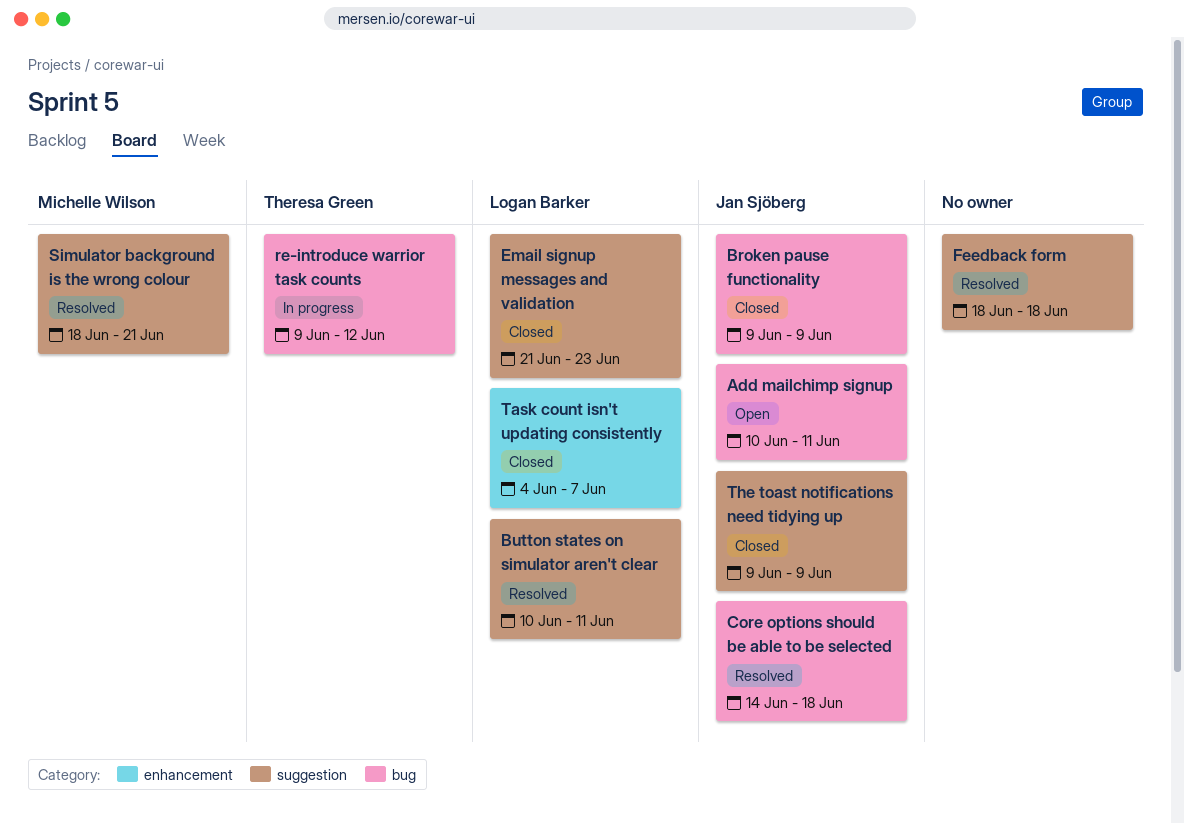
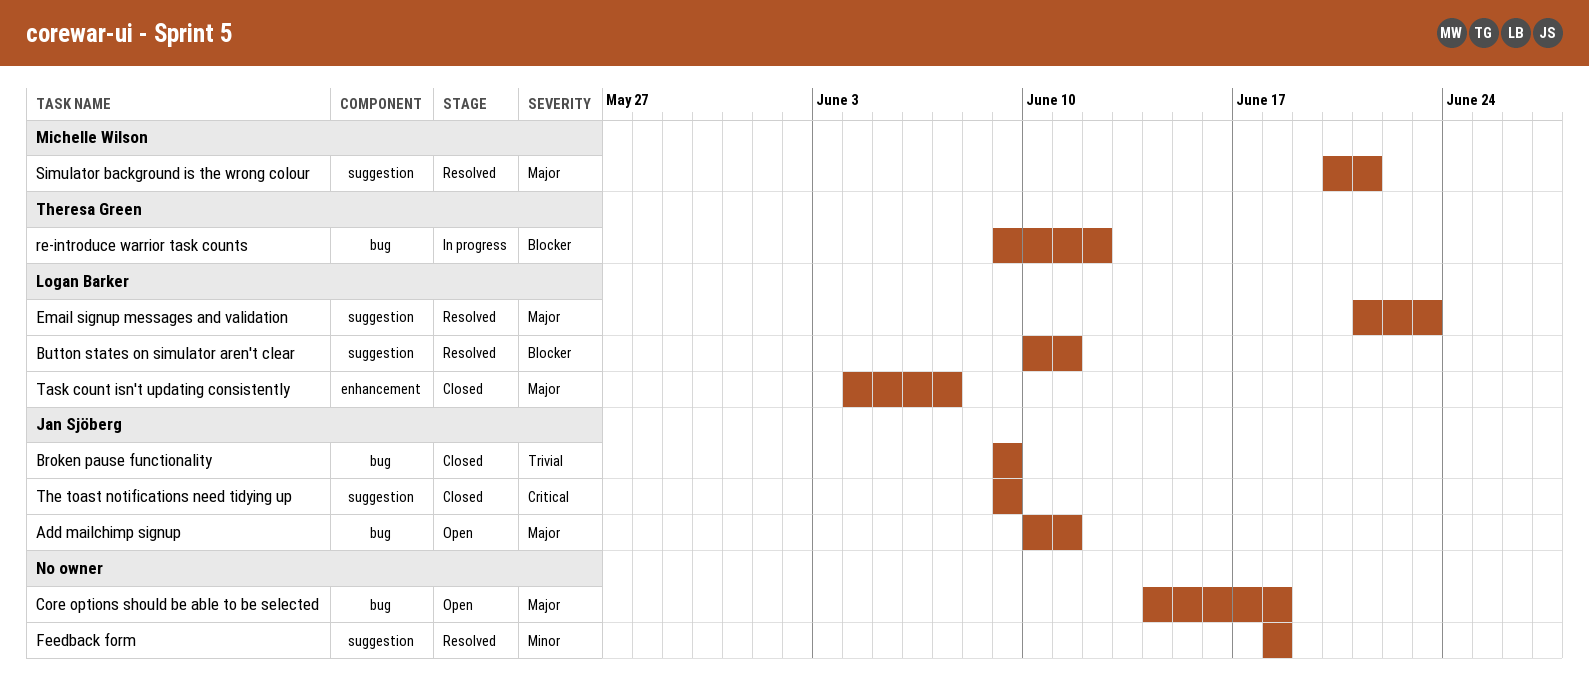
Core options should be able to be selected, status: Resolved -> Open
Core options should be able to be selected, owner: Jan Sjöberg -> none
Email signup messages and validation, status: Closed -> Resolved
Simulator background is the wrong colour, start: Jun 18 -> Jun 20

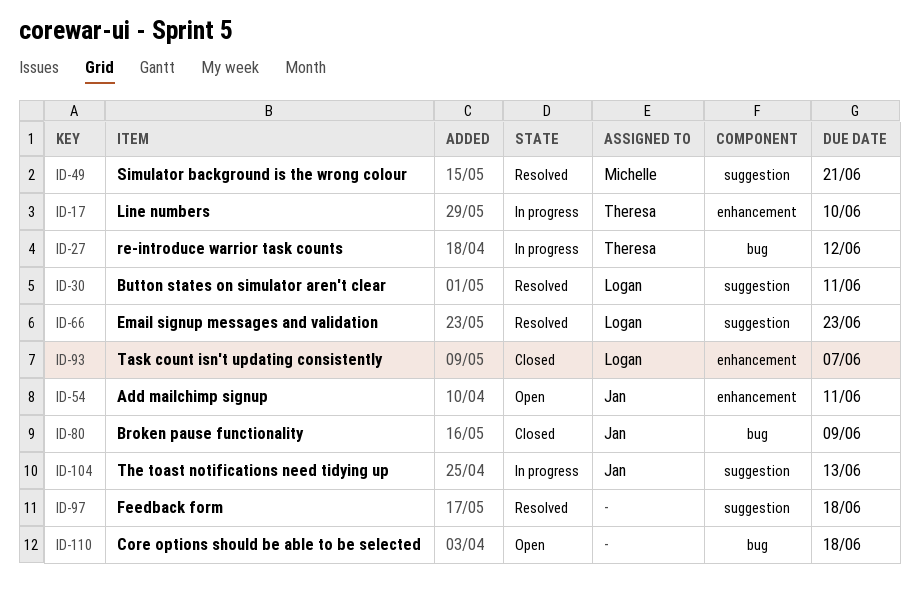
Add mailchimp signup, label: bug -> enhancement
Line numbers: none -> present
The toast notifications need tidying up, status: Closed -> In progress
The toast notifications need tidying up, due: Jun 9 -> Jun 13

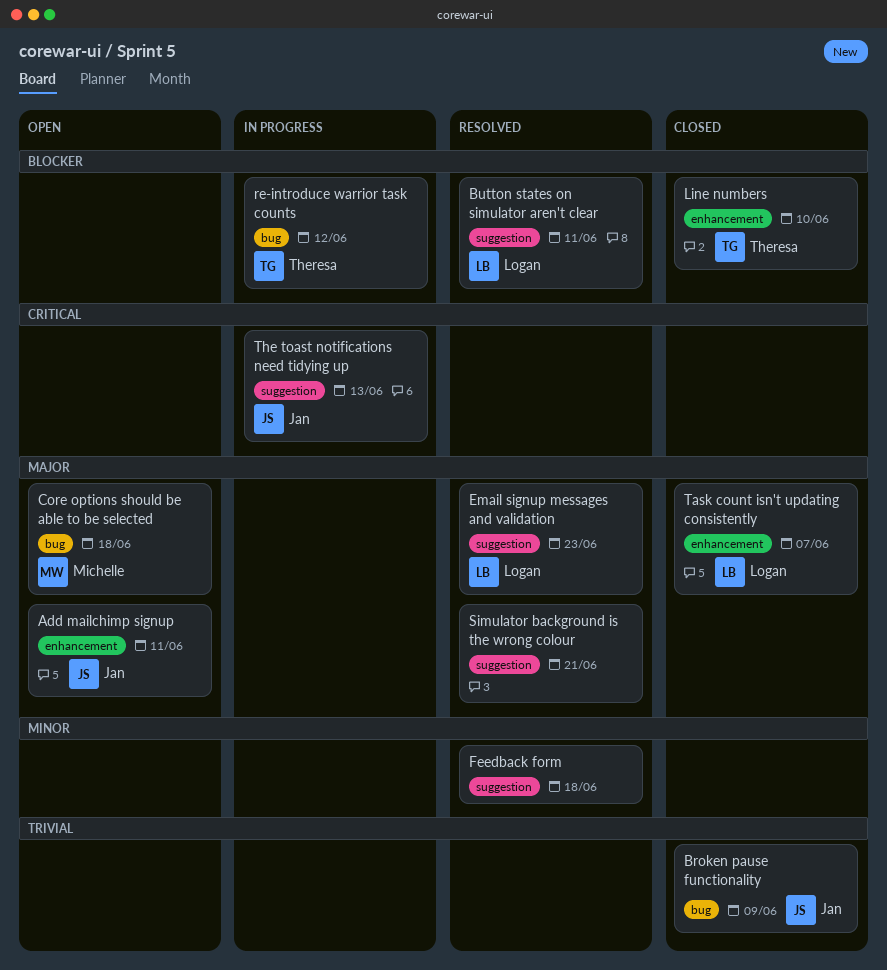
Core options should be able to be selected, owner: none -> Michelle
Line numbers, status: In progress -> Closed
Simulator background is the wrong colour, owner: Michelle -> none

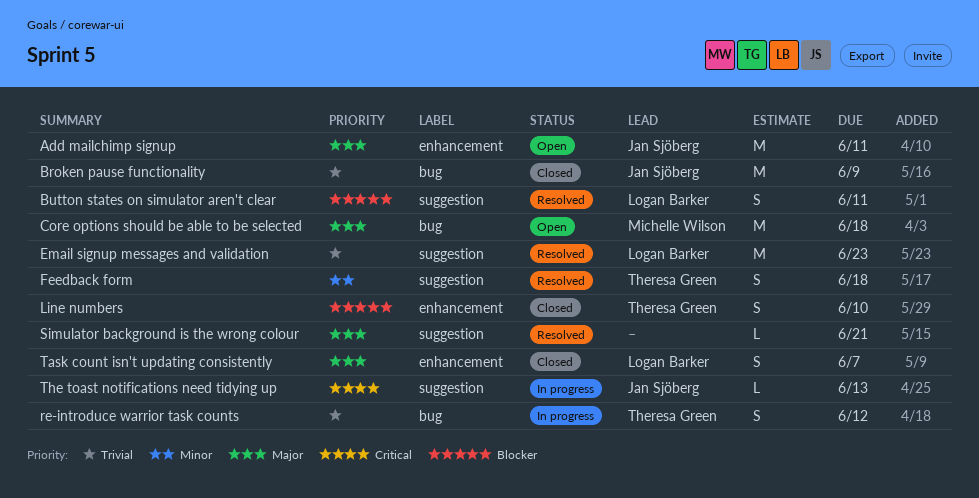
Email signup messages and validation, priority: Major -> Trivial
Feedback form, owner: none -> Theresa Green
re-introduce warrior task counts, priority: Blocker -> Trivial

